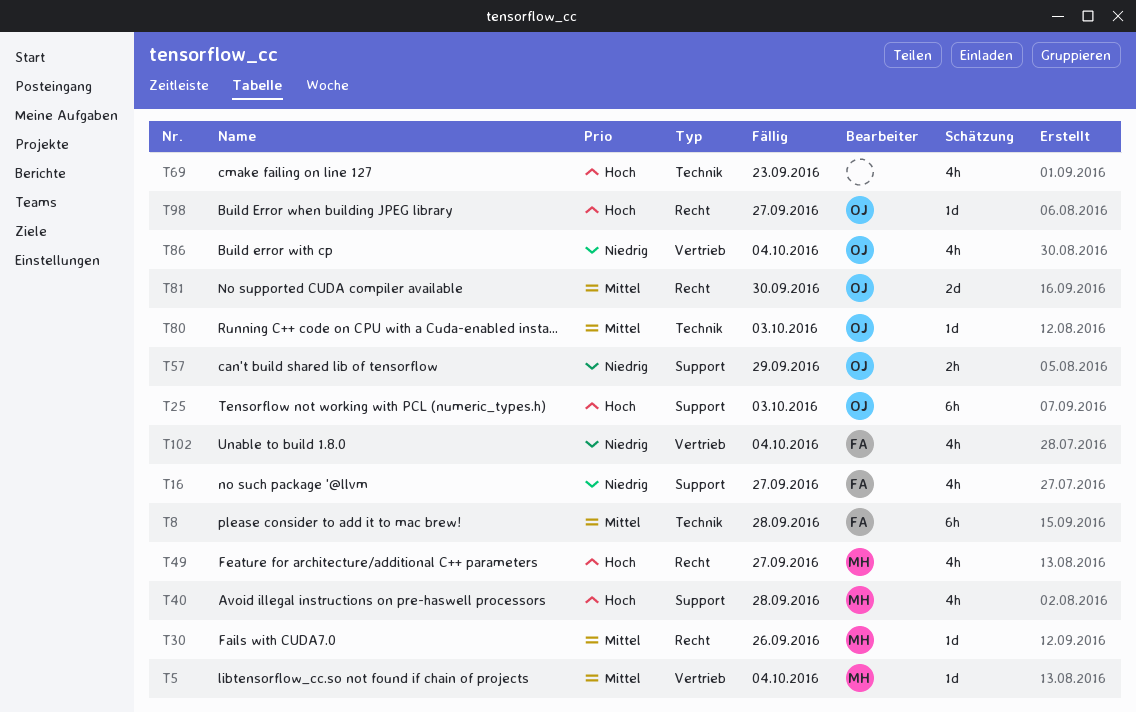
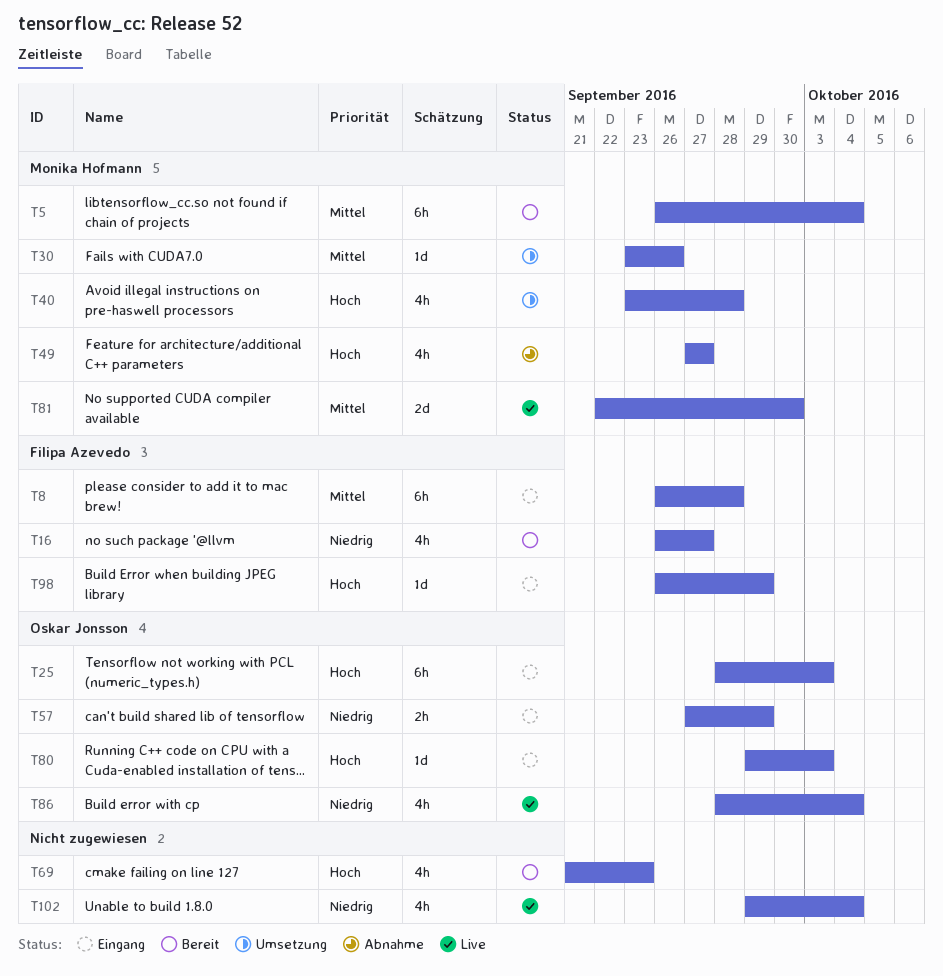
T5, estimate: 1d -> 6h
T80, priority: Mittel -> Hoch
T81, owner: Oskar Jonsson -> Monika Hofmann
T98, owner: Oskar Jonsson -> Filipa Azevedo
T98, due: Sep 27 -> Sep 29
T102, owner: Filipa Azevedo -> none

